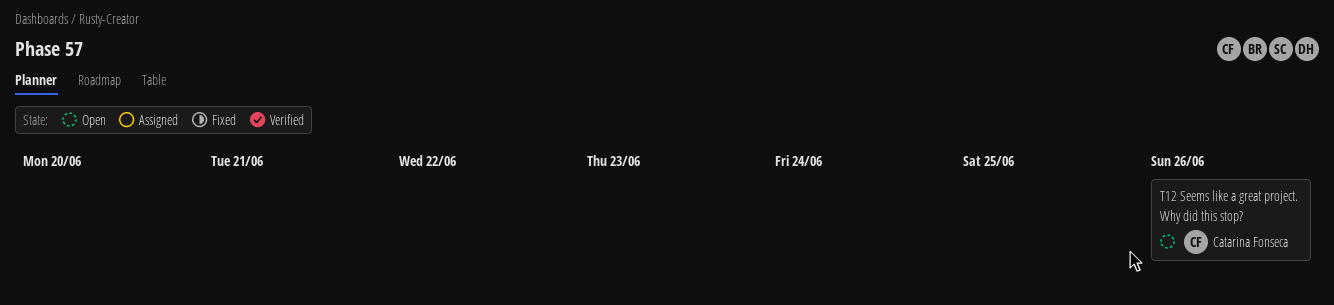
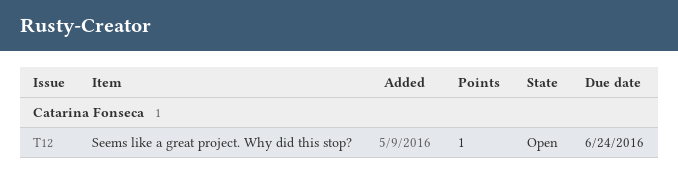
T12, due: Jun 26 -> Jun 24

